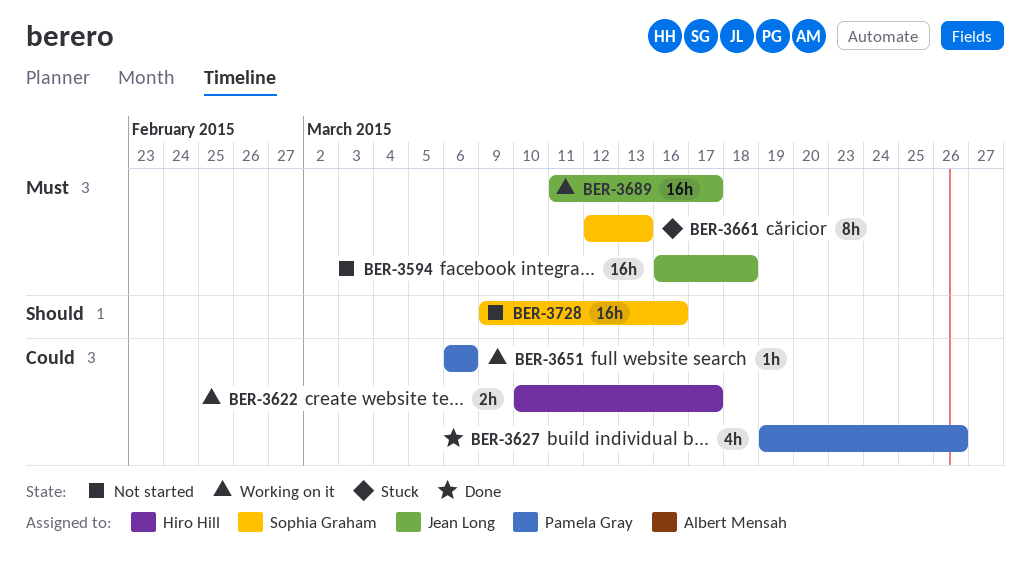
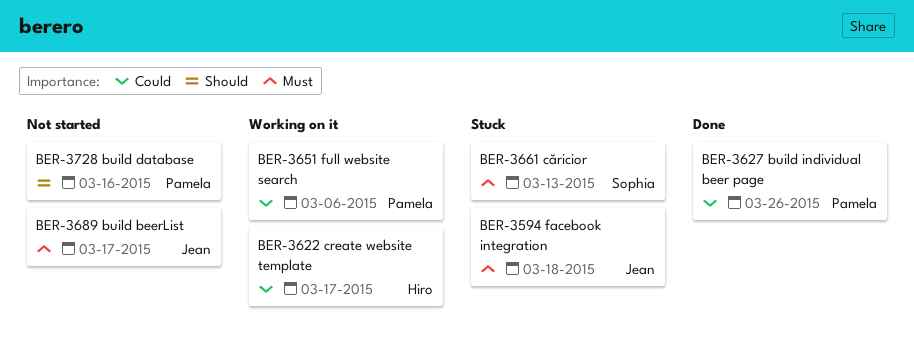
BER-3594, status: Not started -> Stuck
BER-3689, status: Working on it -> Not started
BER-3728, owner: Sophia Graham -> Pamela Gray

